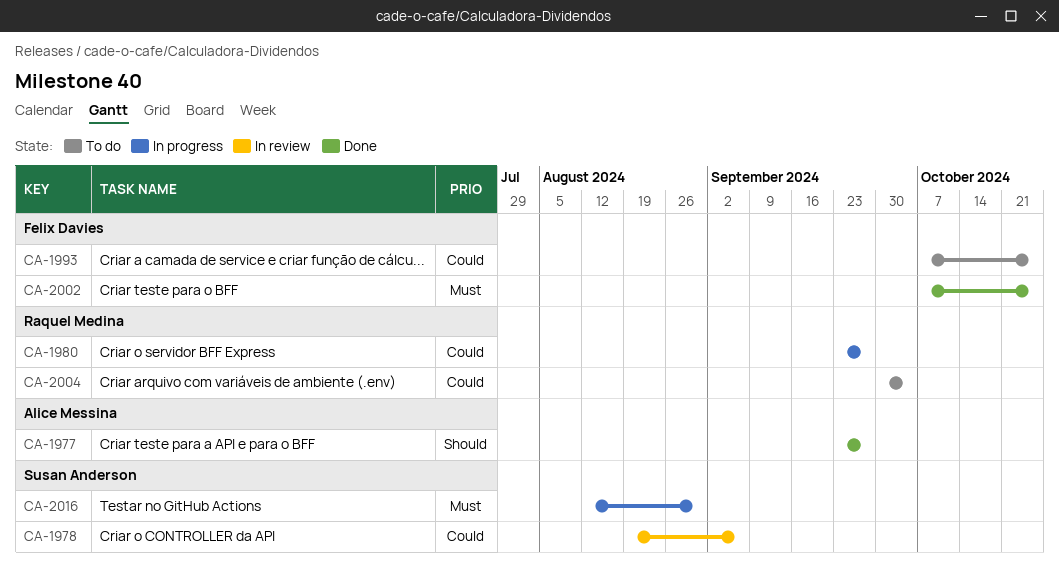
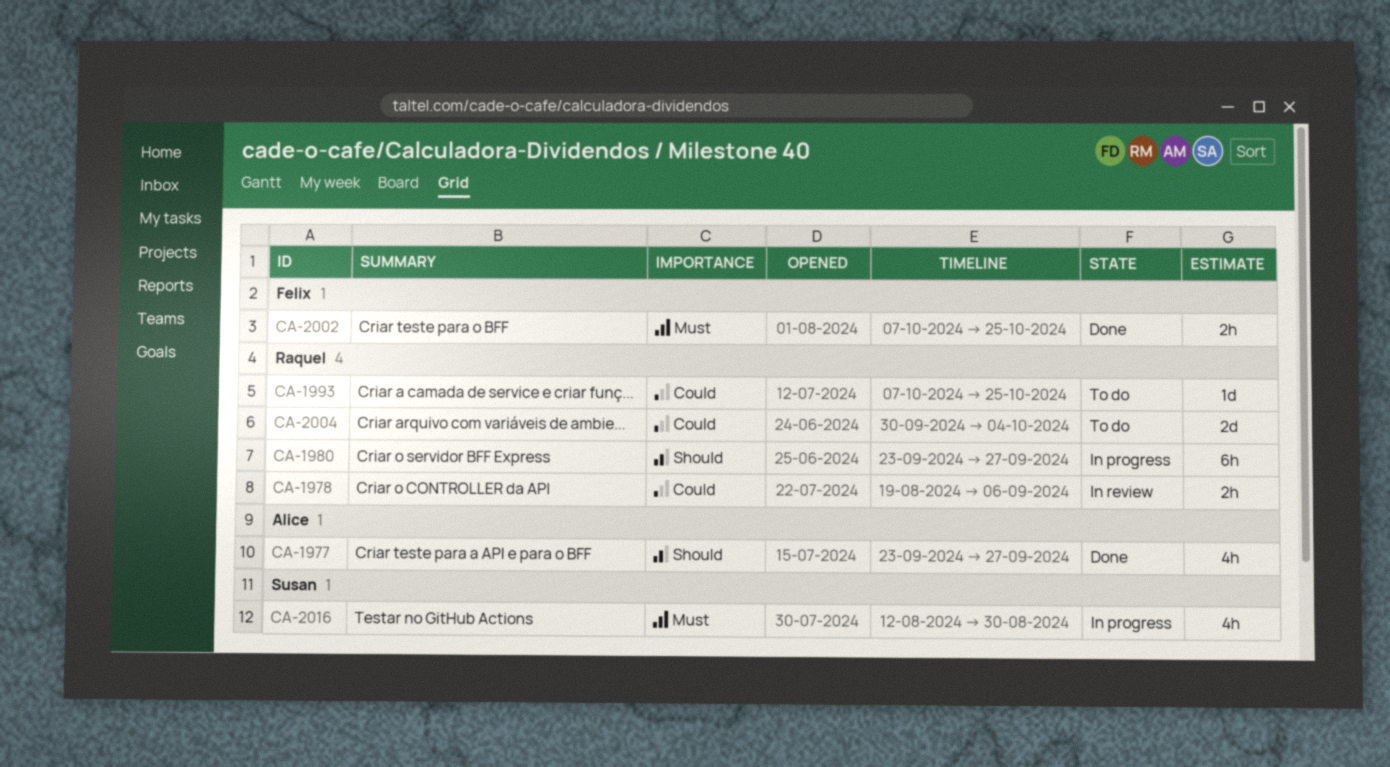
CA-1978, owner: Susan Anderson -> Raquel Medina
CA-1980, priority: Could -> Should
CA-1993, owner: Felix Davies -> Raquel Medina

